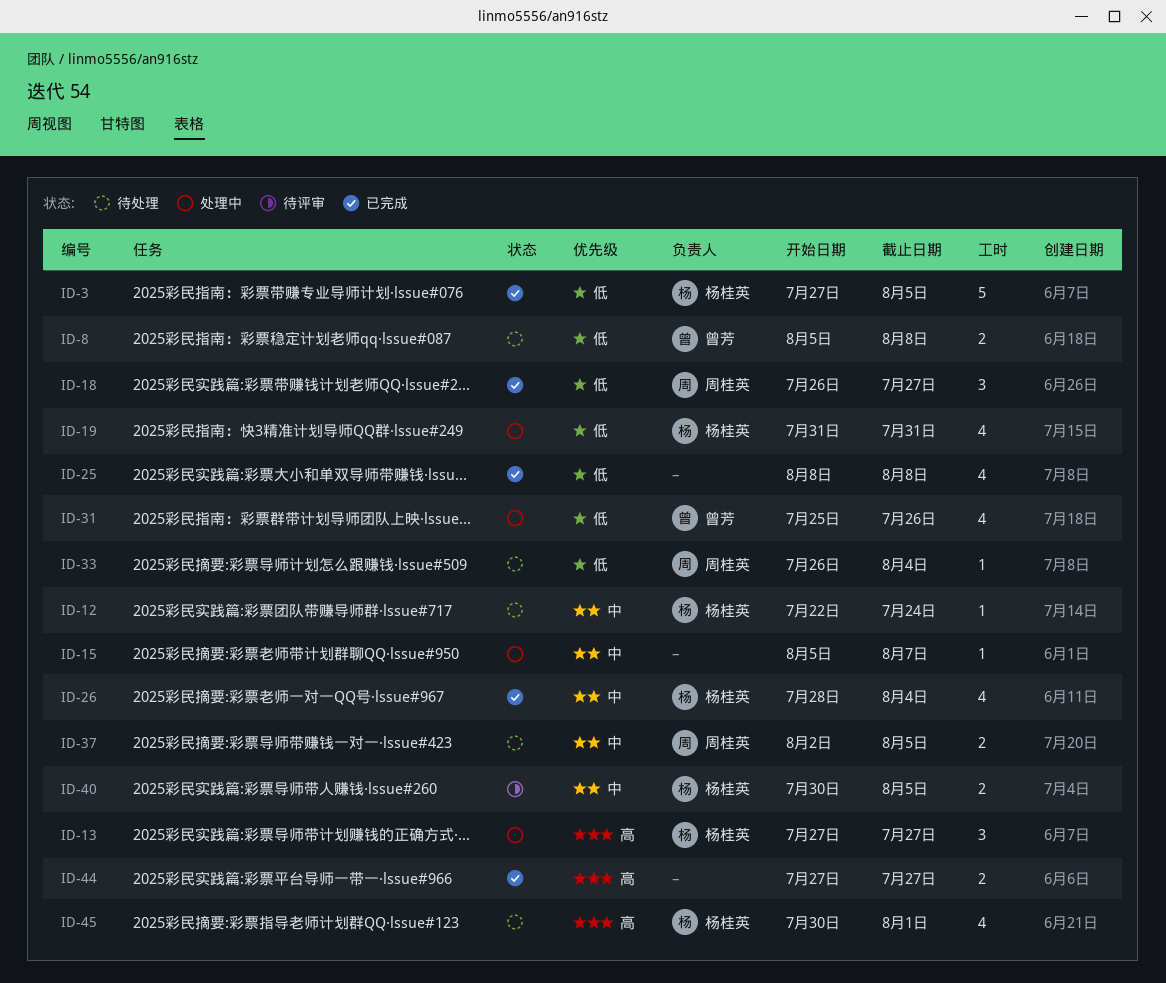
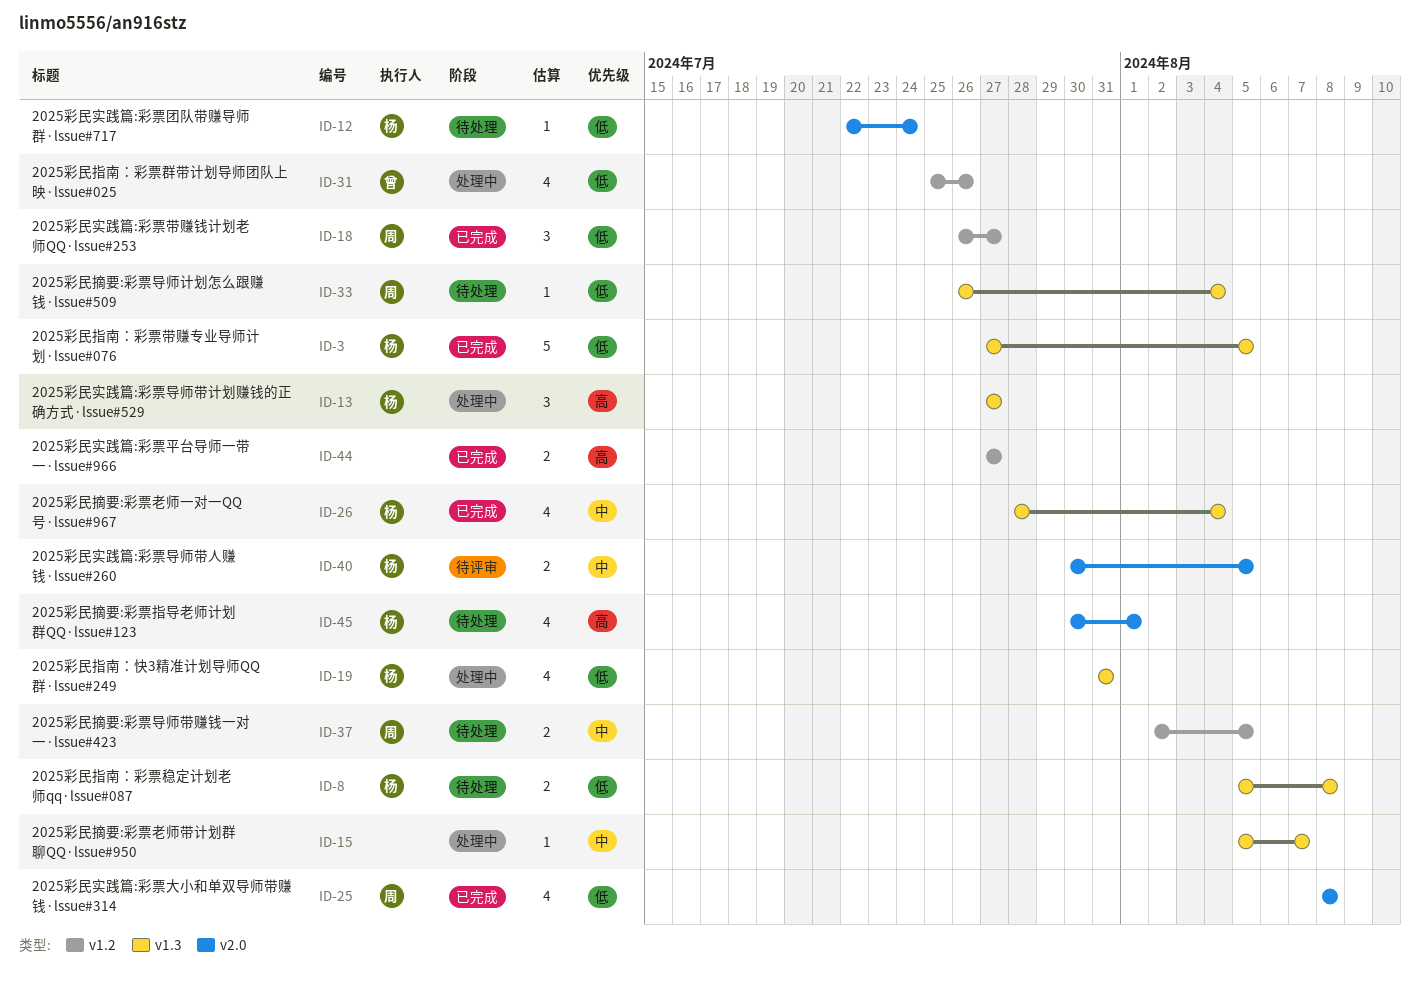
ID-8, owner: 曾芳 -> 杨桂英
ID-12, priority: 中 -> 低
ID-25, owner: none -> 周桂英

